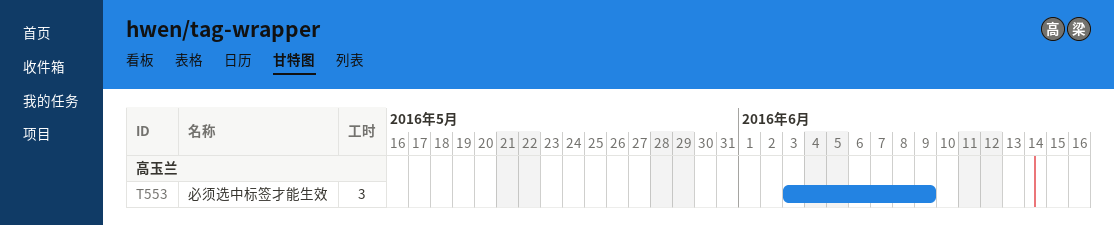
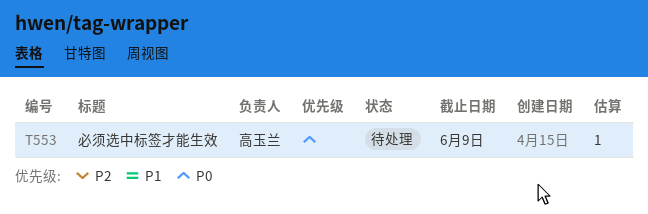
T553, estimate: 3 -> 1

